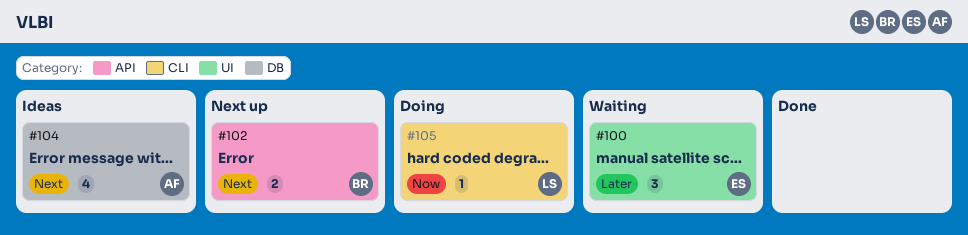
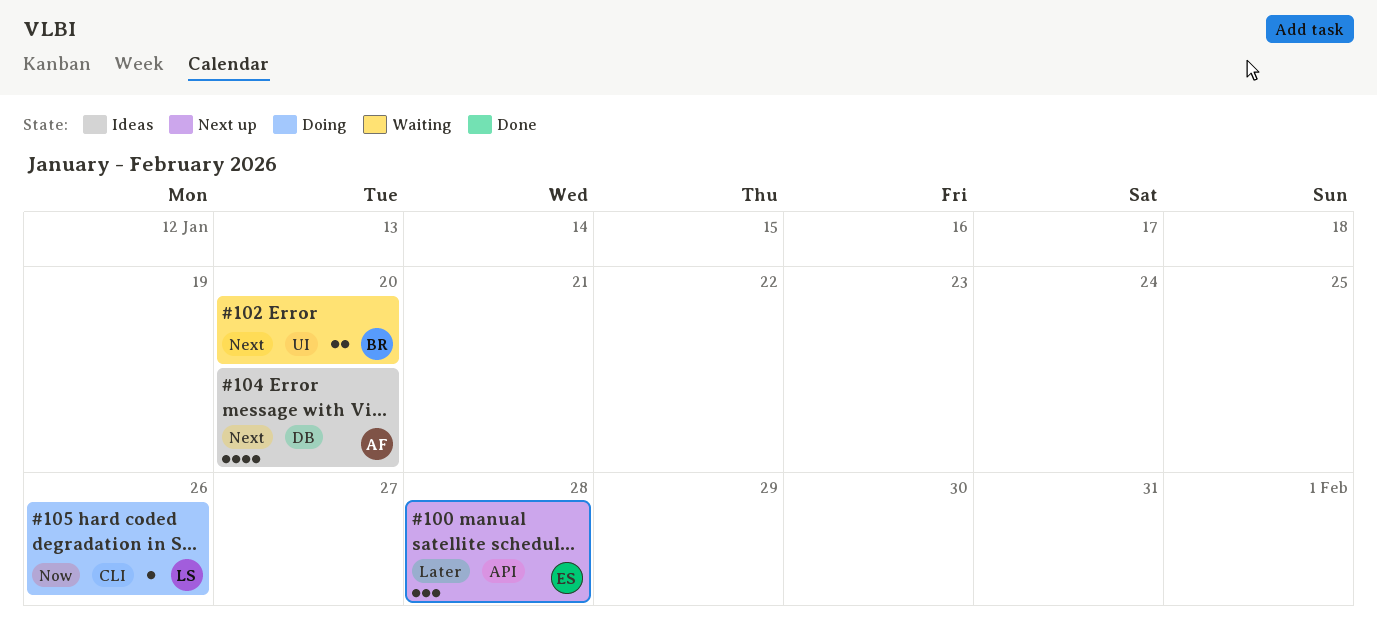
#100, status: Waiting -> Next up
#100, label: UI -> API
#102, status: Next up -> Waiting
#102, label: API -> UI

